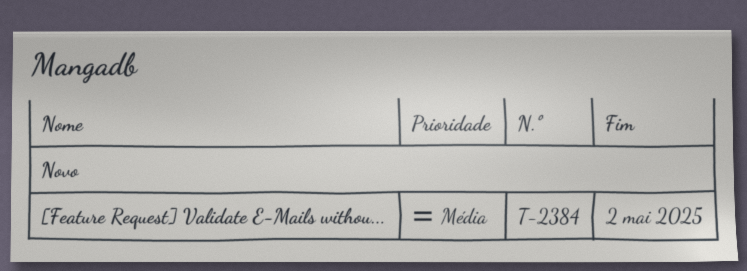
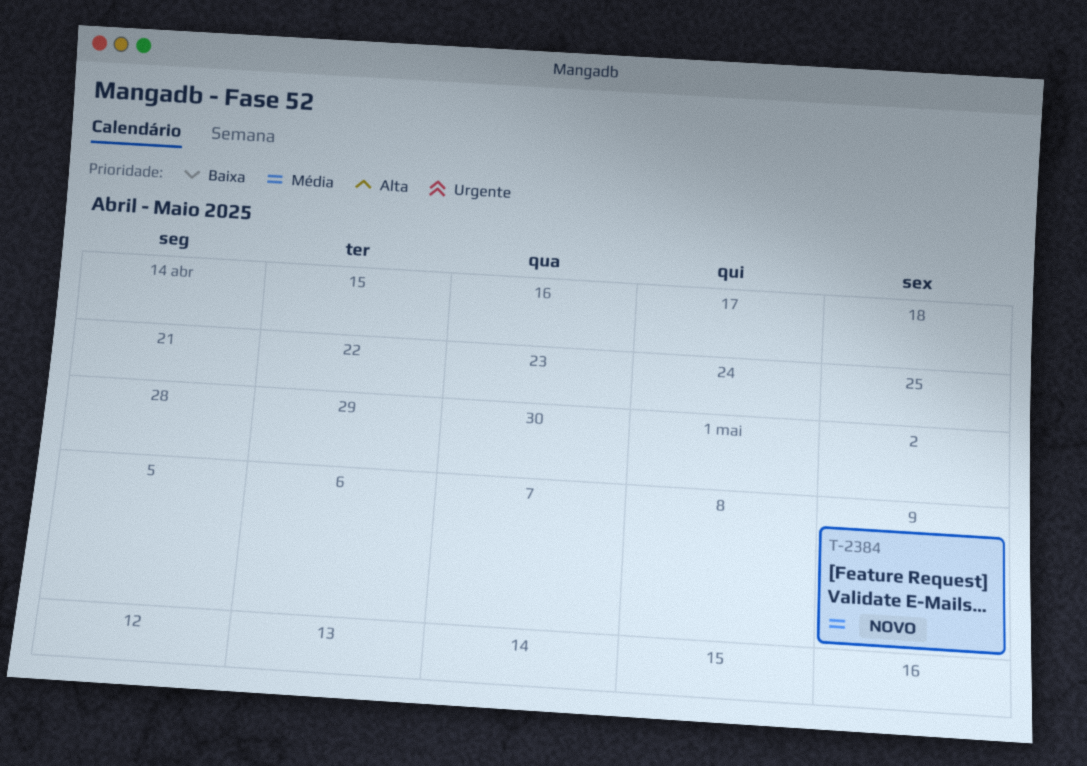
T-2384, due: May 2 -> May 9

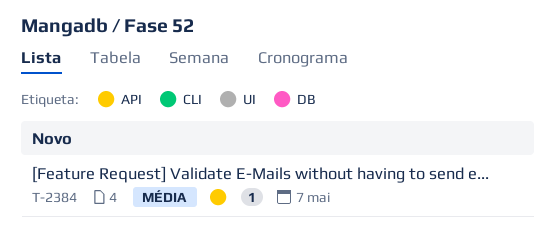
T-2384, due: May 9 -> May 7

